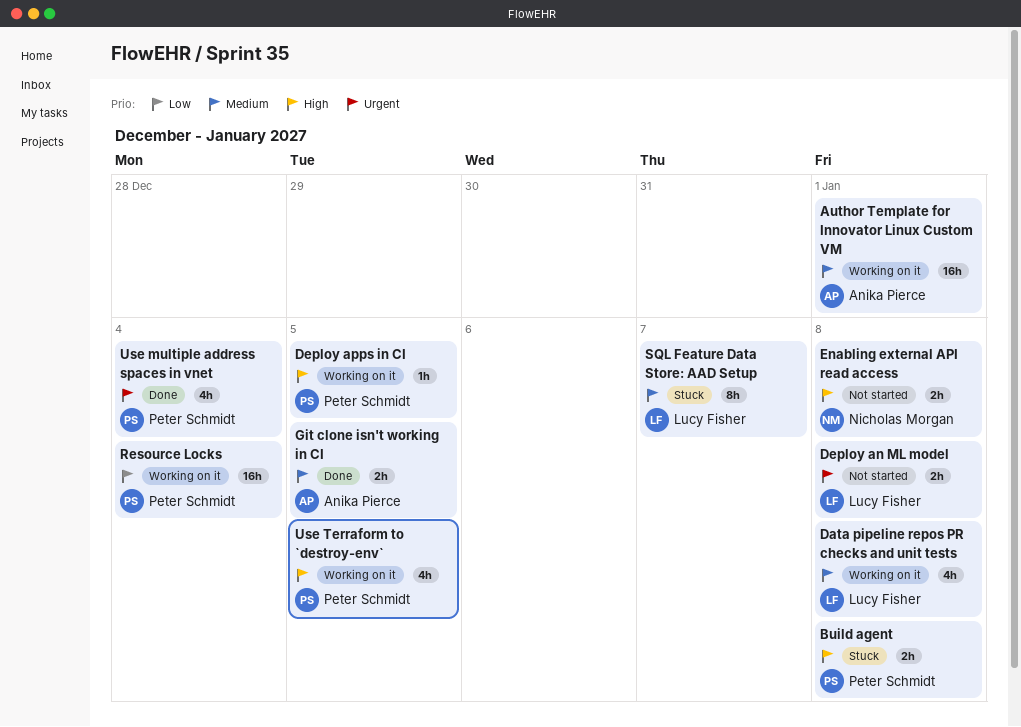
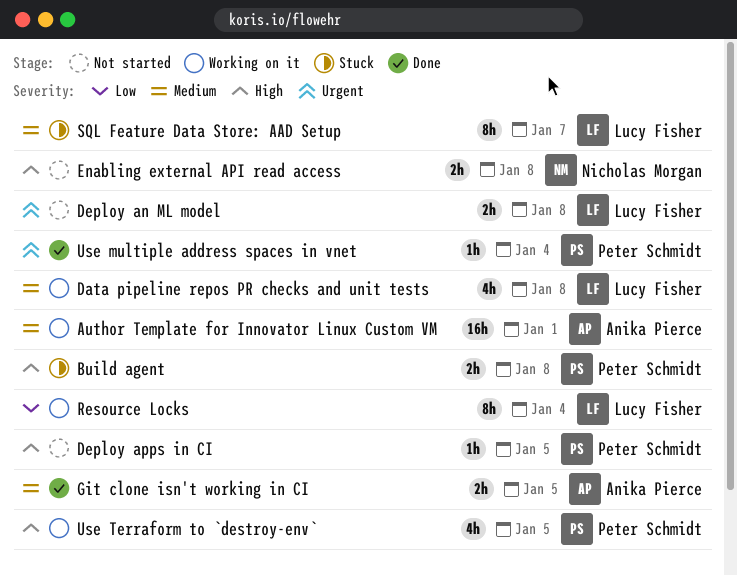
Deploy apps in CI, status: Working on it -> Not started
Resource Locks, owner: Peter Schmidt -> Lucy Fisher
Resource Locks, estimate: 16h -> 8h
Use multiple address spaces in vnet, estimate: 4h -> 1h

